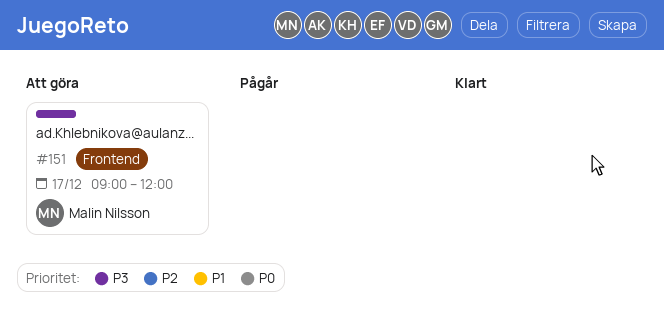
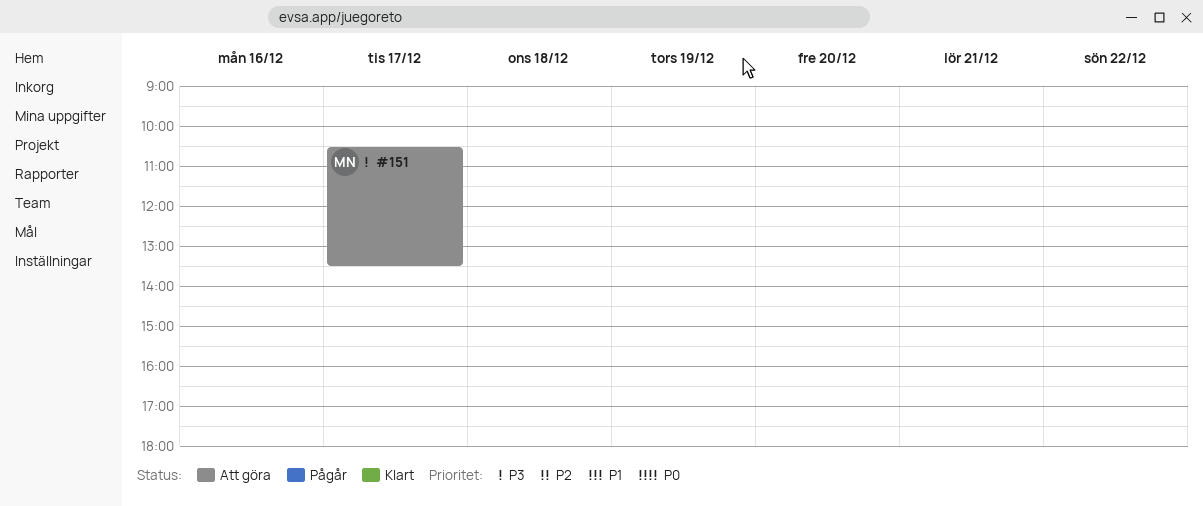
#151, begins: 09:00 -> 10:30
#151, ends: 12:00 -> 13:30

